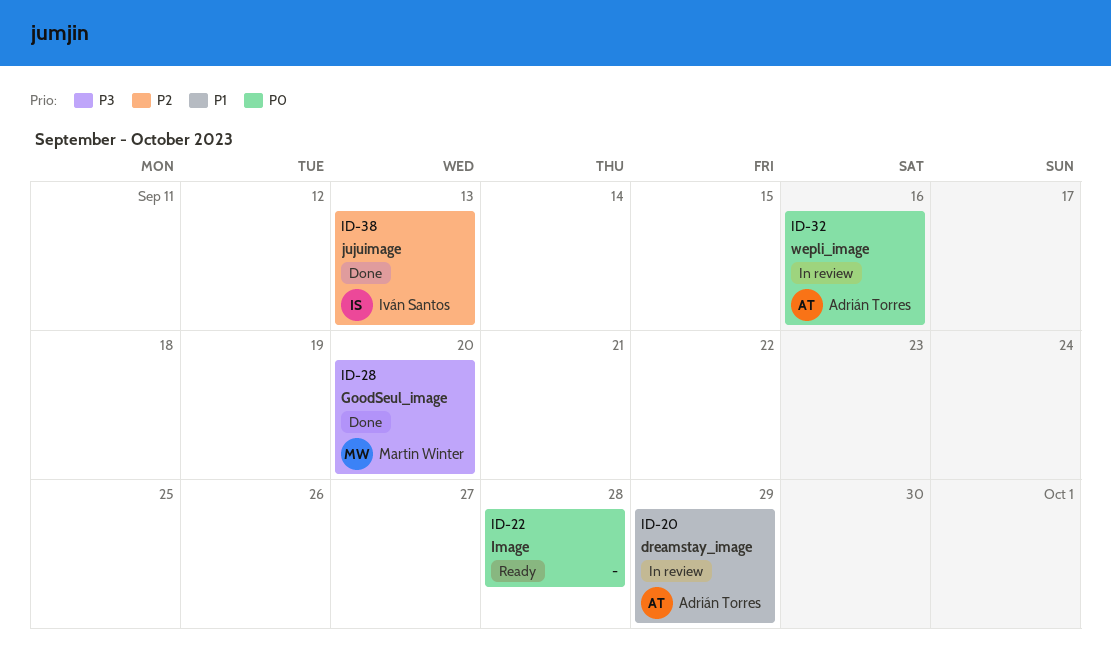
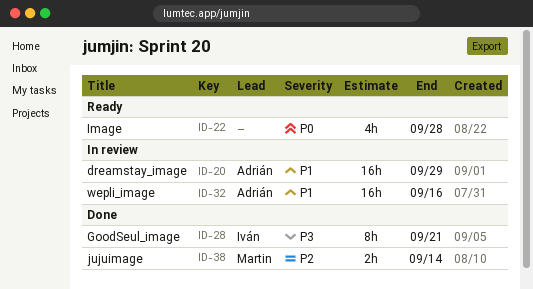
ID-28, owner: Martin Winter -> Iván Santos
ID-28, due: Sep 20 -> Sep 21
ID-32, priority: P0 -> P1
ID-38, owner: Iván Santos -> Martin Winter
ID-38, due: Sep 13 -> Sep 14

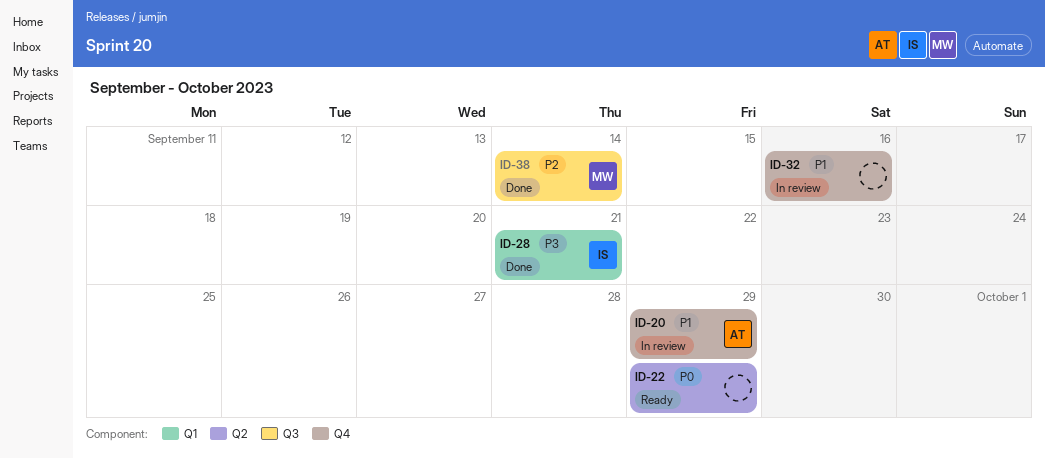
ID-22, due: Sep 28 -> Sep 29
ID-32, owner: Adrián -> none

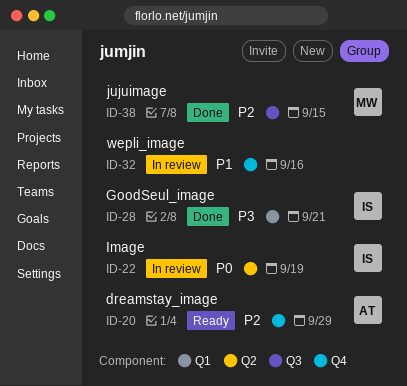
ID-20, status: In review -> Ready
ID-20, priority: P1 -> P2
ID-22, status: Ready -> In review
ID-22, owner: none -> IS
ID-22, due: Sep 29 -> Sep 19
ID-38, due: Sep 14 -> Sep 15

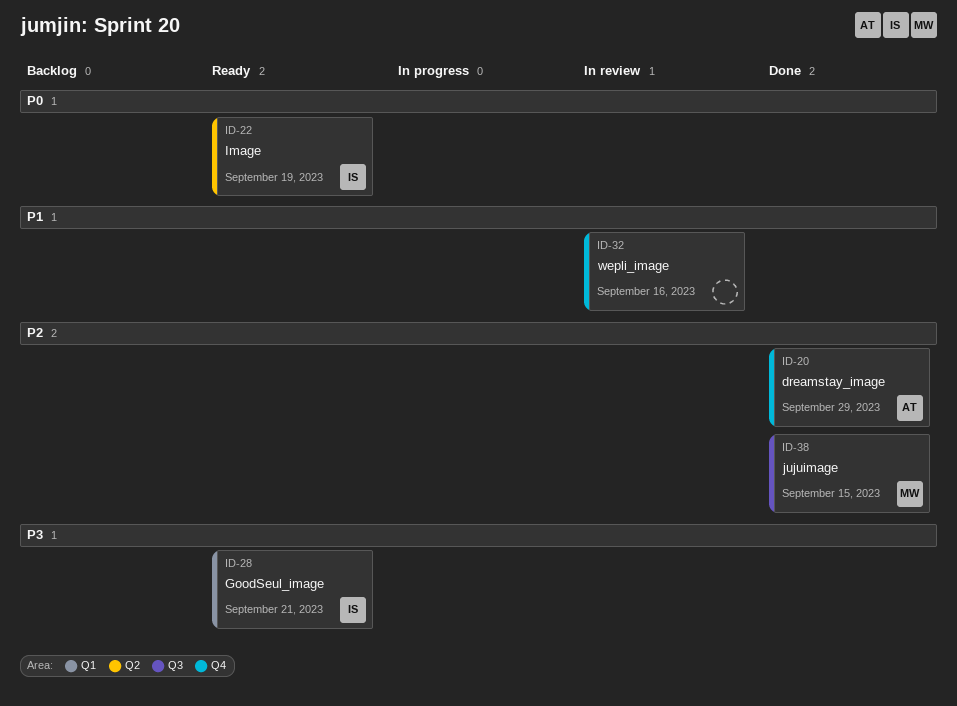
ID-20, status: Ready -> Done
ID-22, status: In review -> Ready
ID-28, status: Done -> Ready

